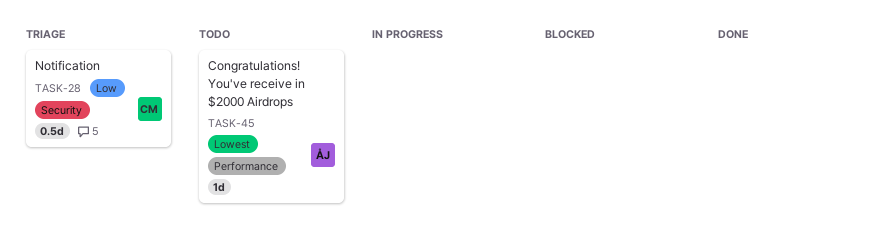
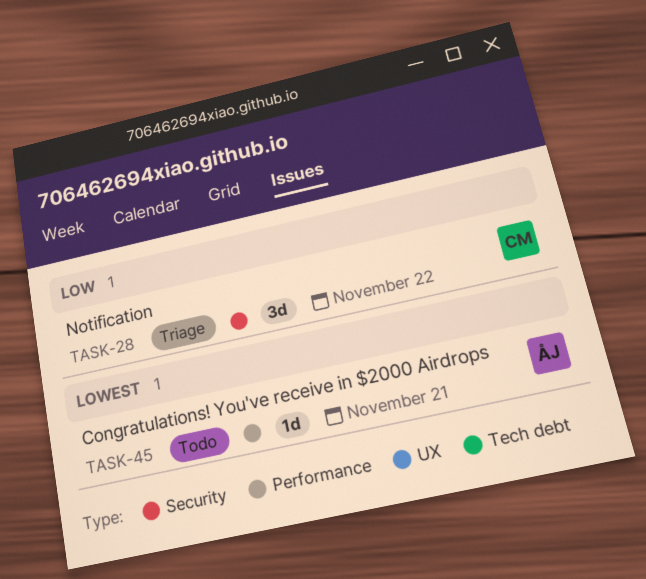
TASK-28, estimate: 0.5d -> 3d

